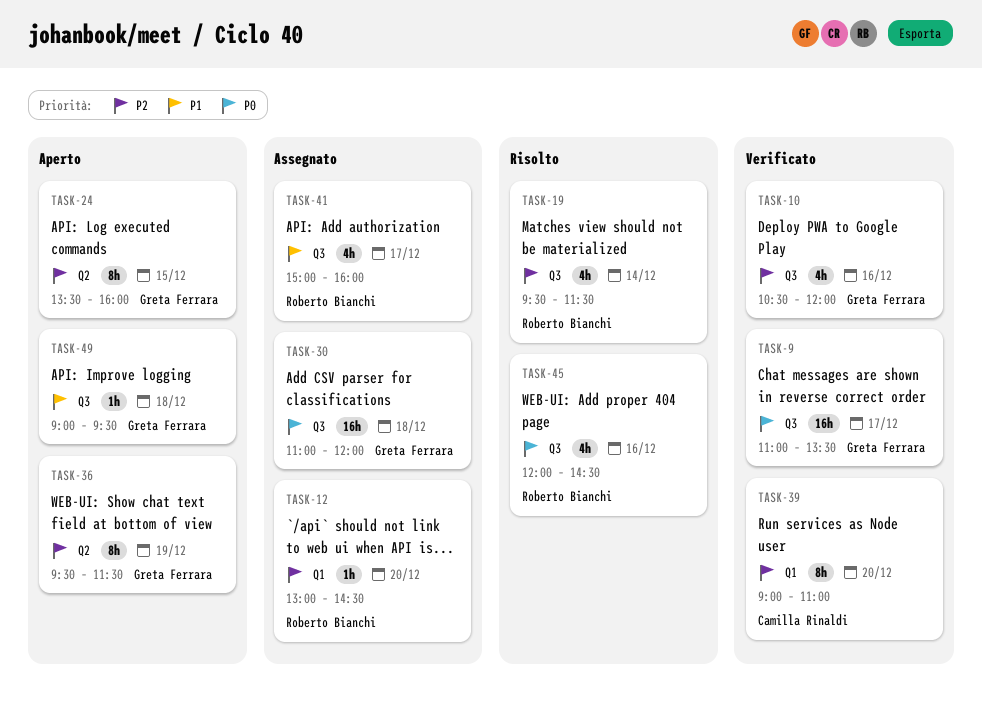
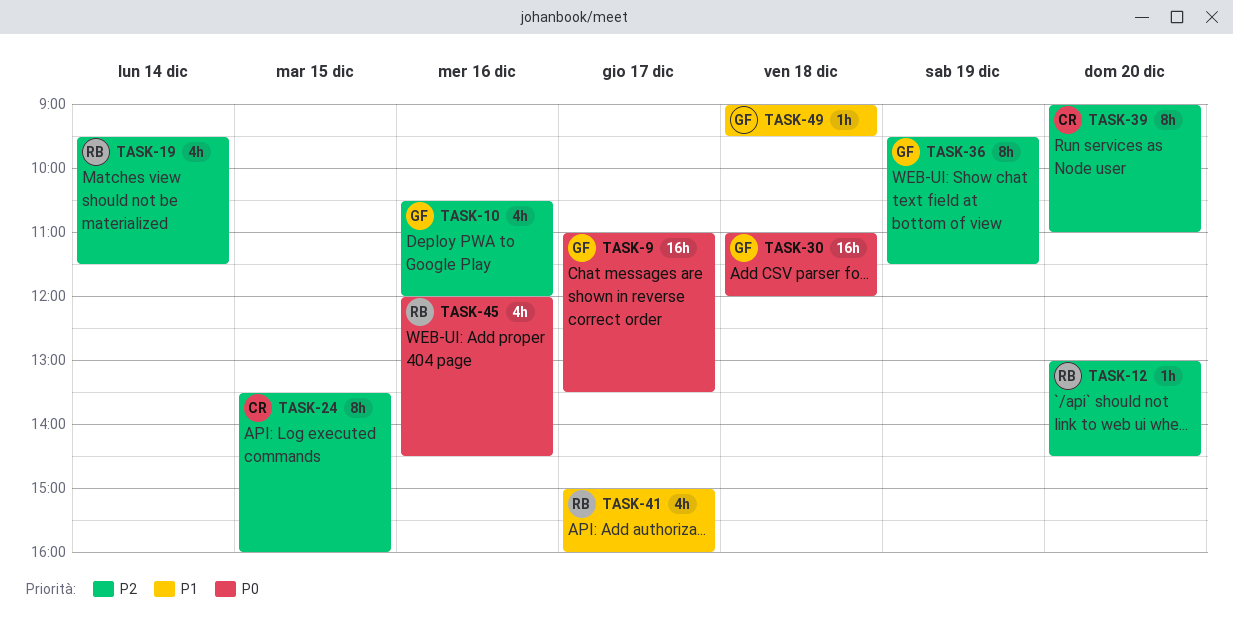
TASK-24, owner: Greta Ferrara -> Camilla Rinaldi

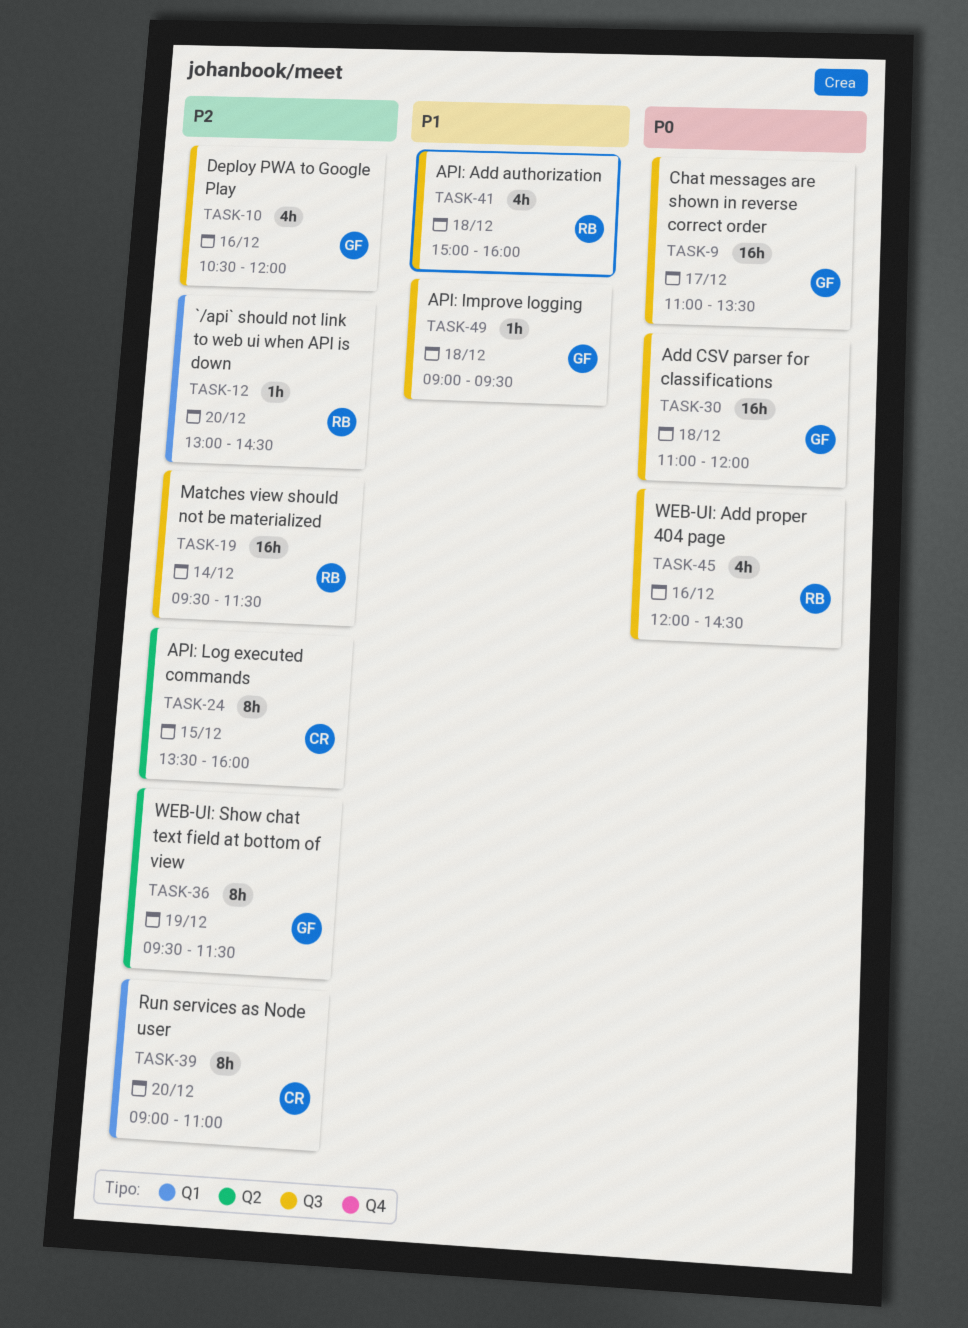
TASK-19, estimate: 4h -> 16h
TASK-41, day: Dec 17 -> Dec 18

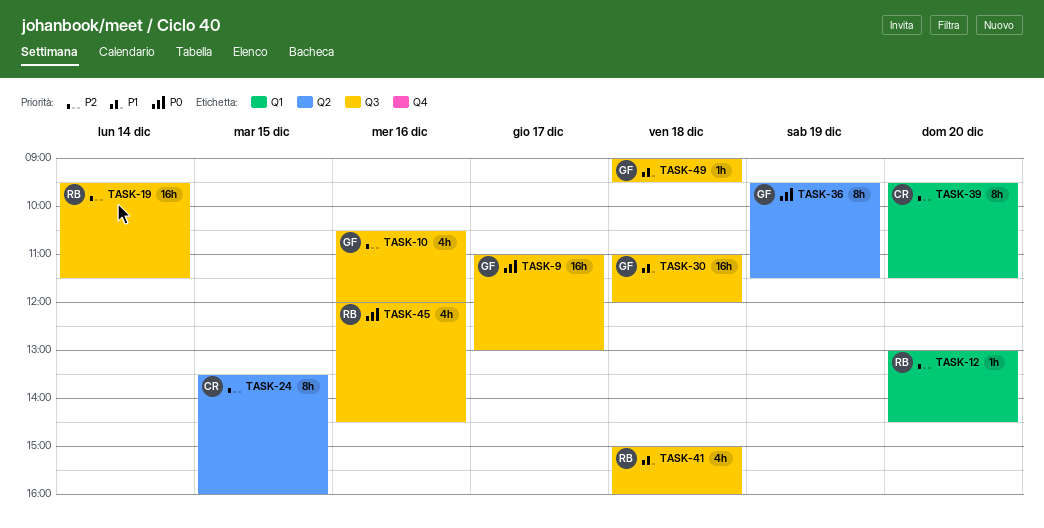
TASK-9, ends: 13:30 -> 13:00
TASK-30, priority: P0 -> P1
TASK-36, priority: P2 -> P0
TASK-39, begins: 09:00 -> 09:30
TASK-39, ends: 11:00 -> 11:30

